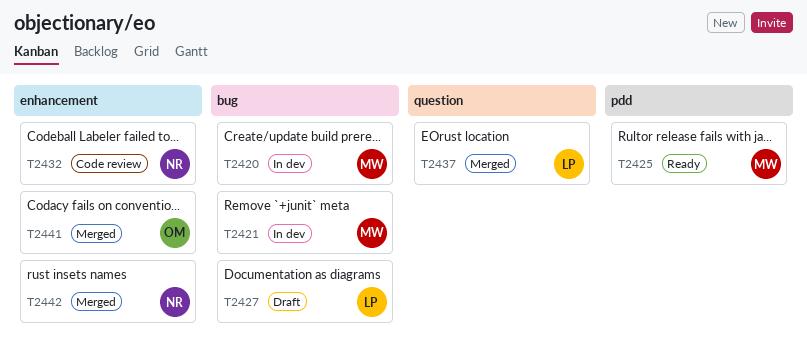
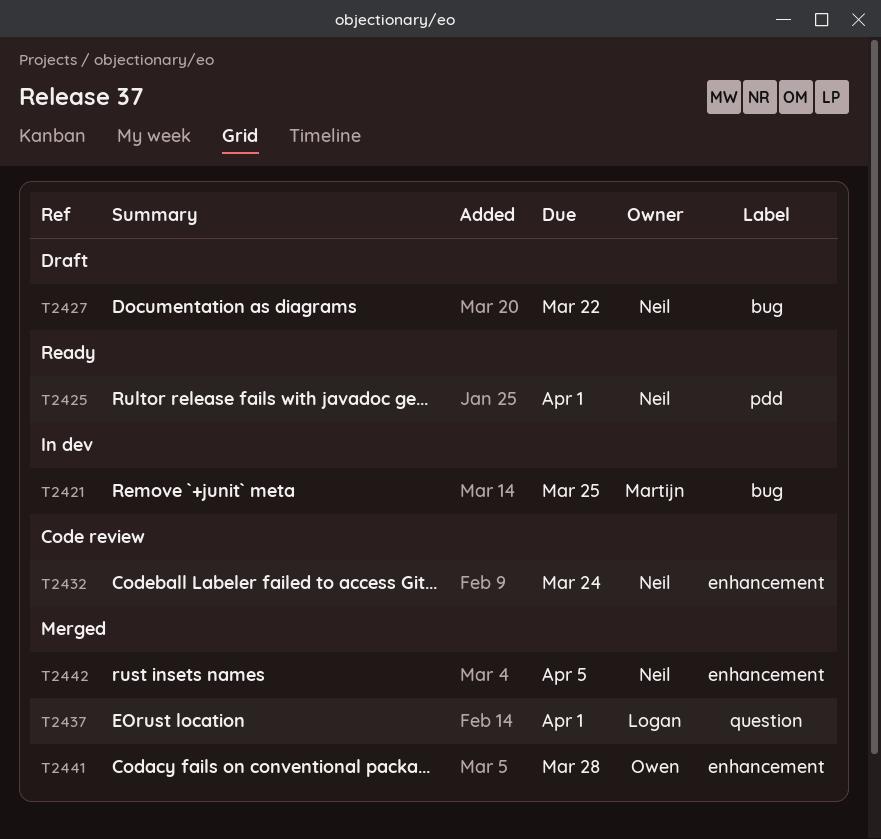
T2420: present -> none
T2425, owner: Martijn -> Neil
T2427, owner: Logan -> Neil

